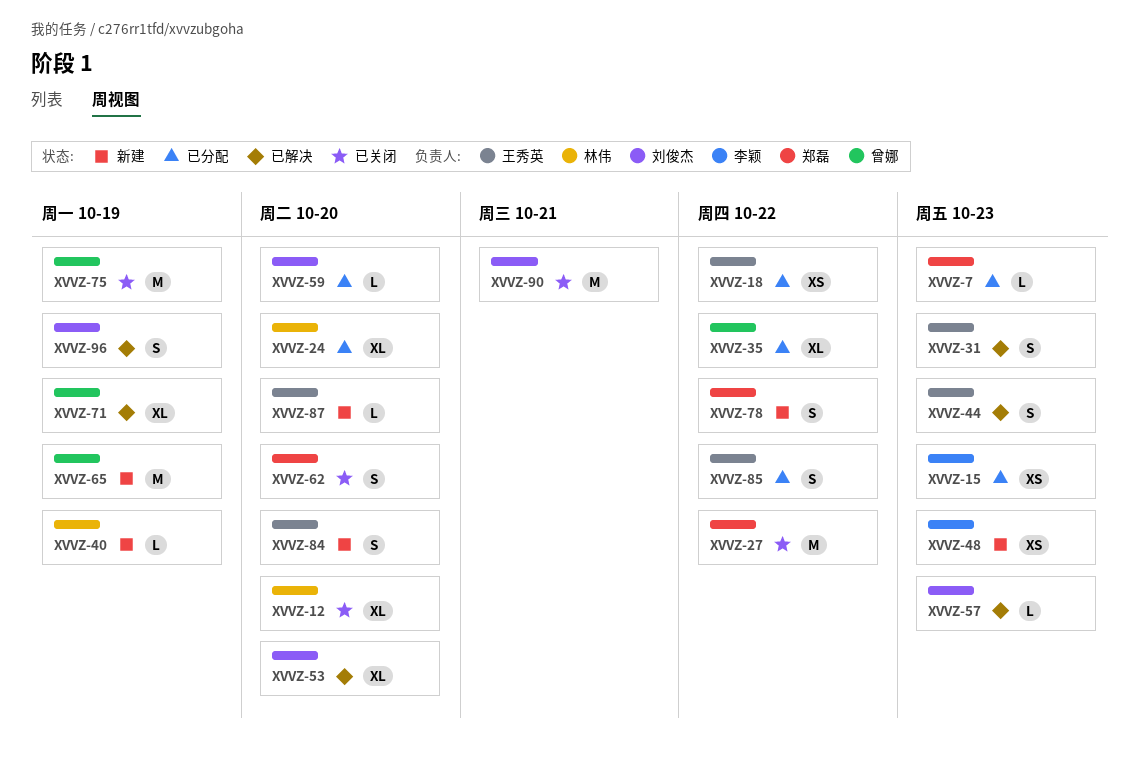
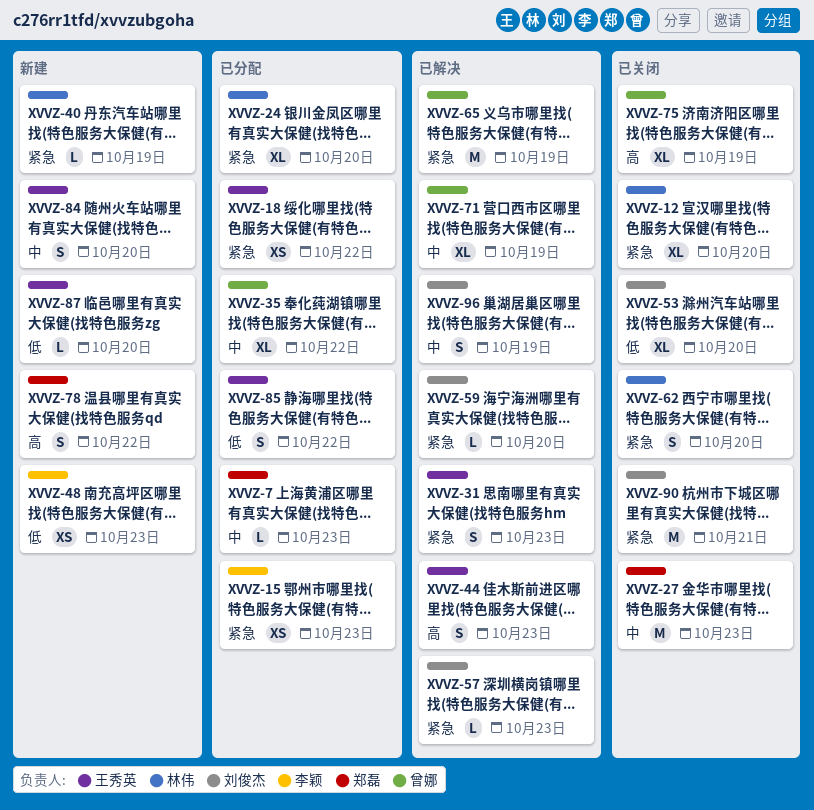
XVVZ-27, due: Oct 22 -> Oct 23
XVVZ-53, status: 已解决 -> 已关闭
XVVZ-59, status: 已分配 -> 已解决
XVVZ-62, owner: 郑磊 -> 林伟
XVVZ-65, status: 新建 -> 已解决
XVVZ-75, estimate: M -> XL

